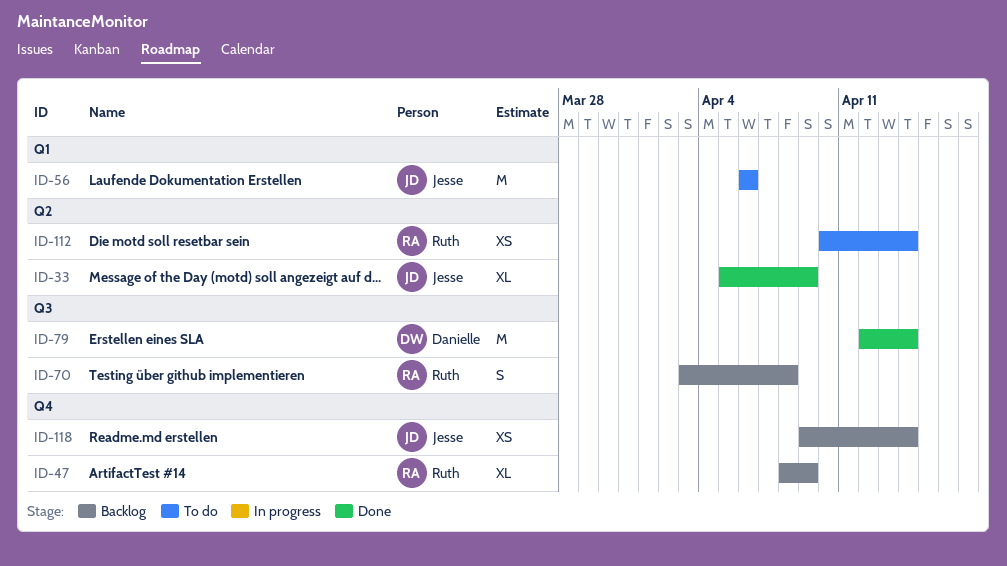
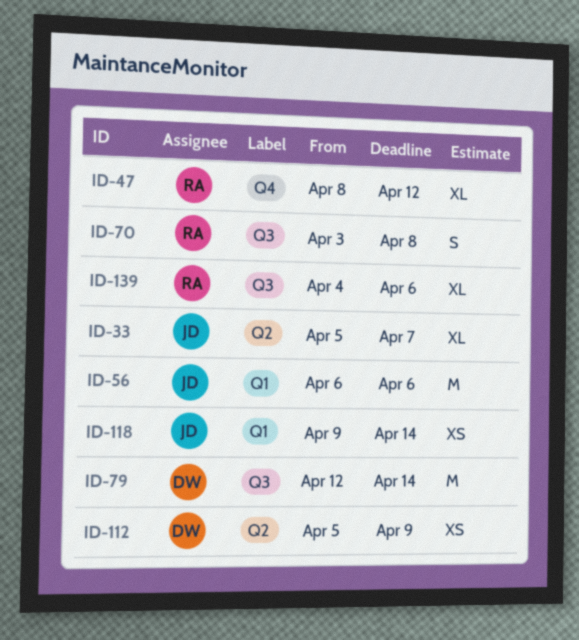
ID-33, due: Apr 9 -> Apr 7
ID-47, due: Apr 9 -> Apr 12
ID-112, owner: Ruth -> Danielle
ID-112, start: Apr 10 -> Apr 5
ID-112, due: Apr 14 -> Apr 9
ID-118, label: Q4 -> Q1
ID-139: none -> present

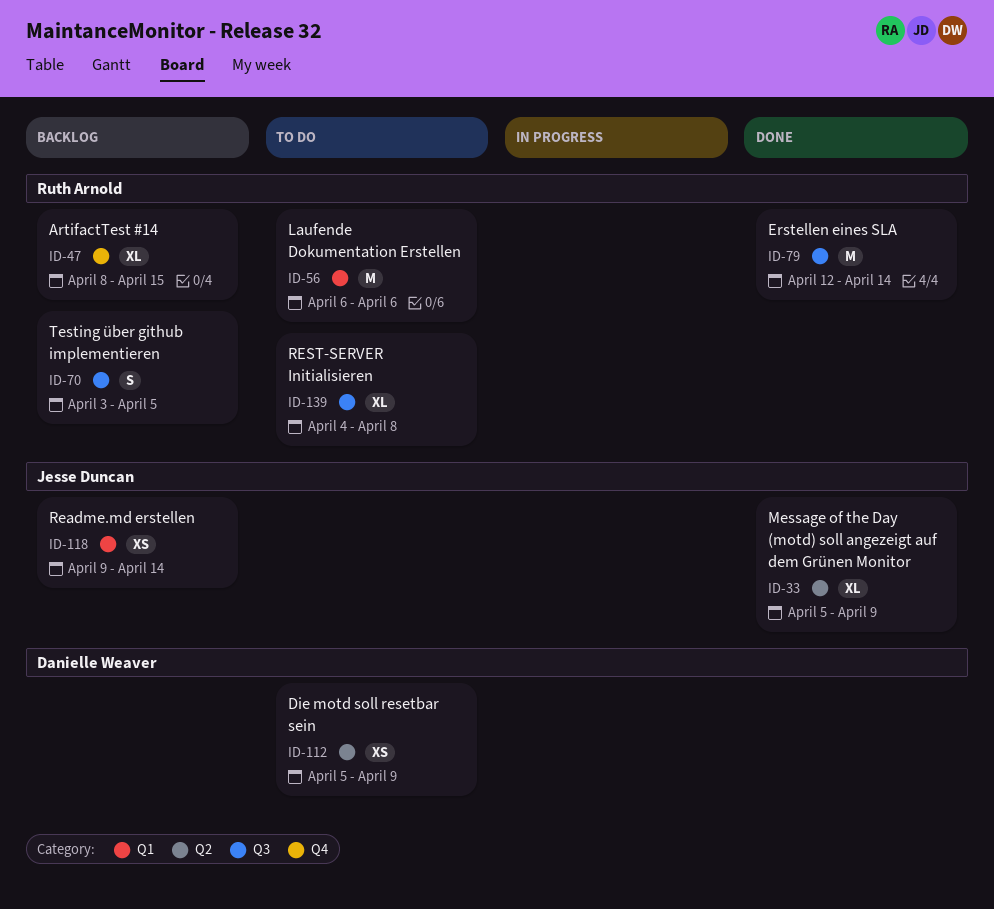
ID-33, due: Apr 7 -> Apr 9
ID-47, due: Apr 12 -> Apr 15
ID-56, owner: Jesse Duncan -> Ruth Arnold
ID-70, due: Apr 8 -> Apr 5
ID-79, owner: Danielle Weaver -> Ruth Arnold
ID-139, due: Apr 6 -> Apr 8

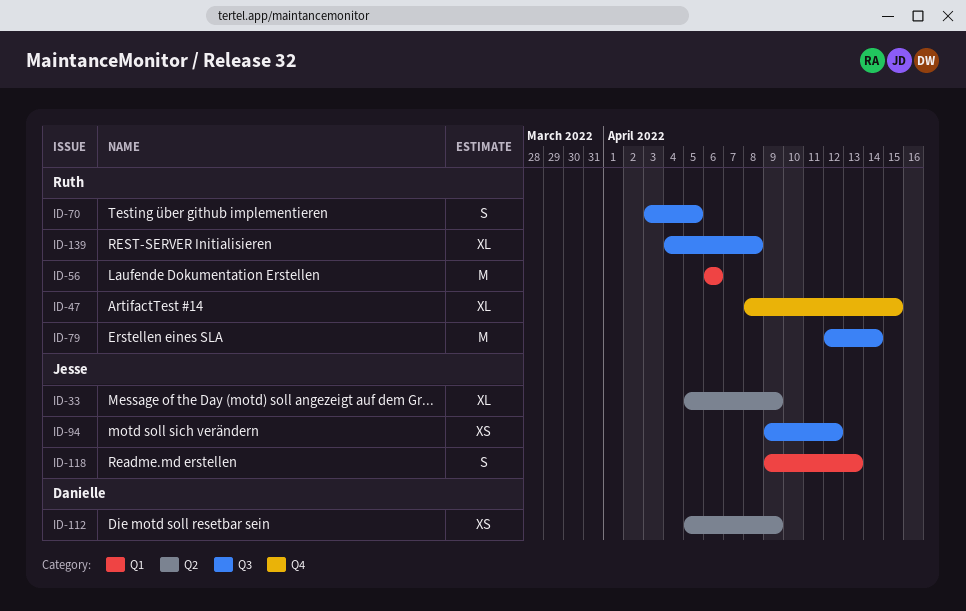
ID-94: none -> present
ID-118, estimate: XS -> S
ID-118, due: Apr 14 -> Apr 13

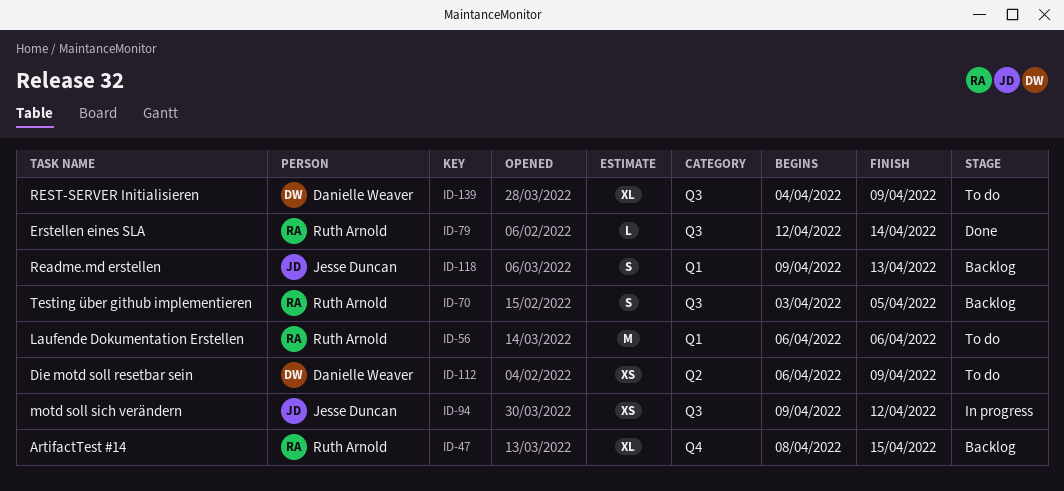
ID-33: present -> none
ID-79, estimate: M -> L
ID-112, start: Apr 5 -> Apr 6
ID-139, owner: Ruth Arnold -> Danielle Weaver
ID-139, due: Apr 8 -> Apr 9

